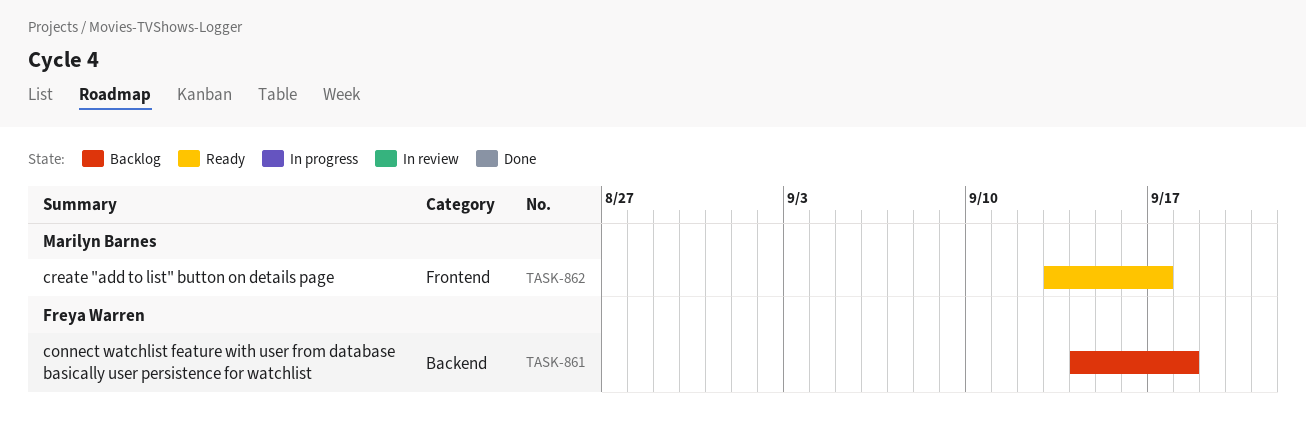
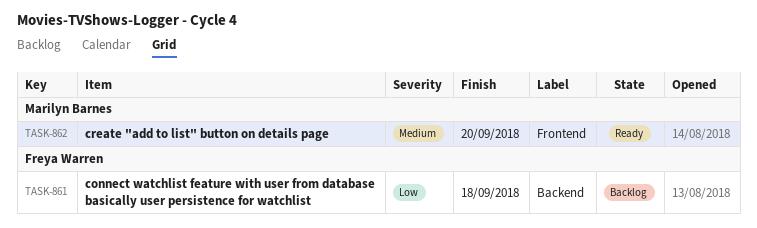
TASK-862, due: Sep 17 -> Sep 20

